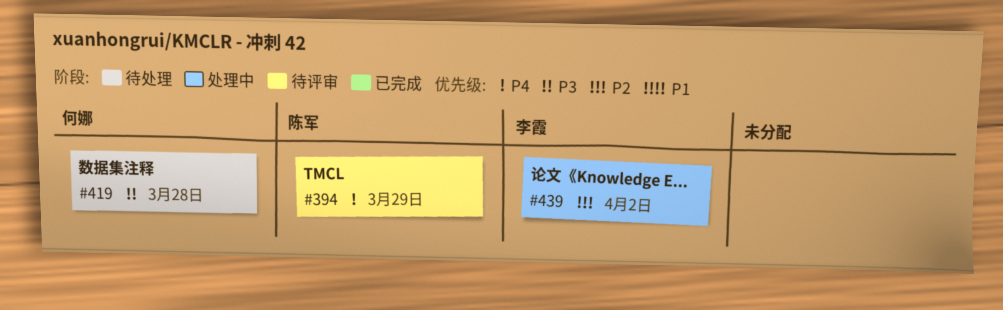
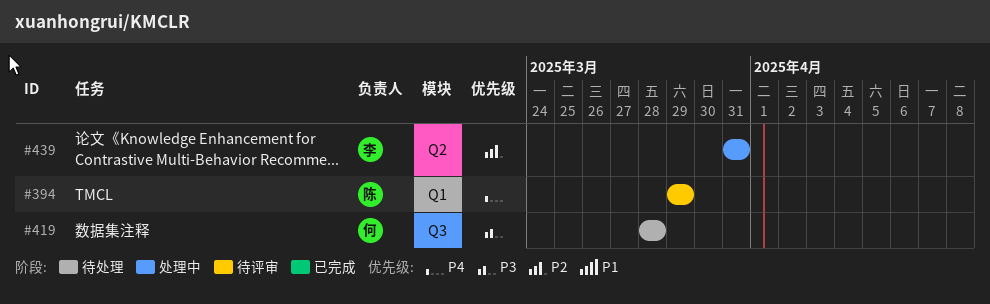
#439, due: Apr 2 -> Mar 31

